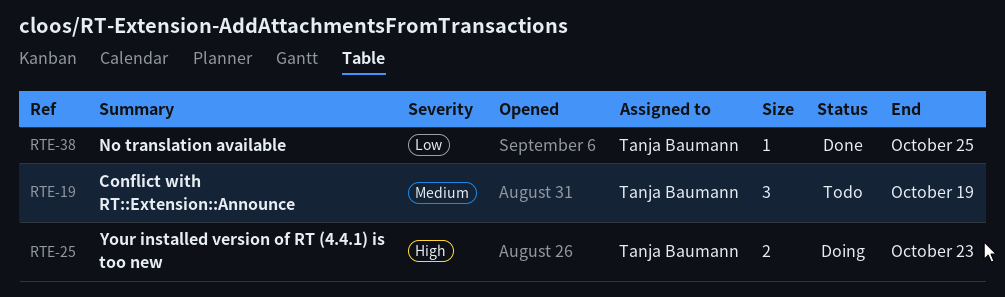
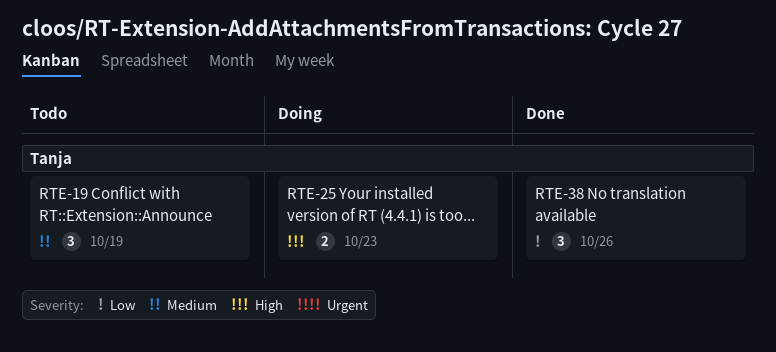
RTE-38, estimate: 1 -> 3
RTE-38, due: Oct 25 -> Oct 26

